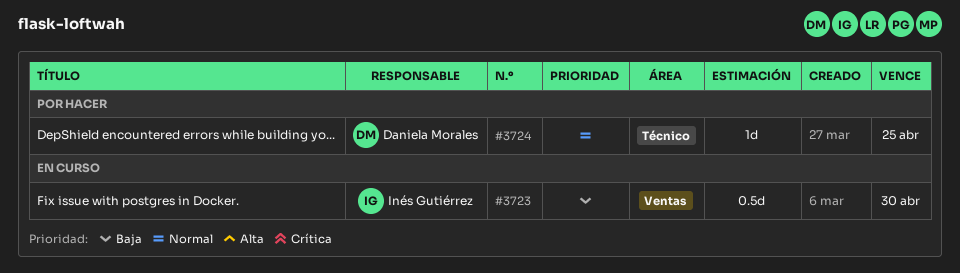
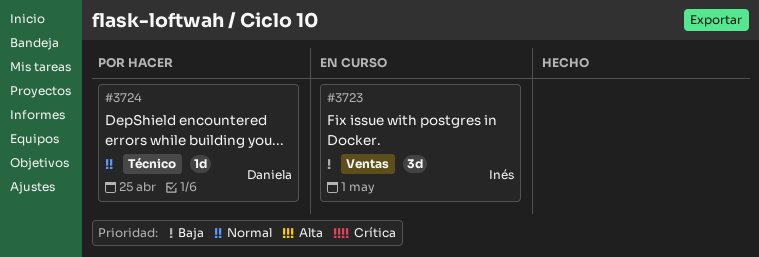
#3723, estimate: 0.5d -> 3d
#3723, due: Apr 30 -> May 1

